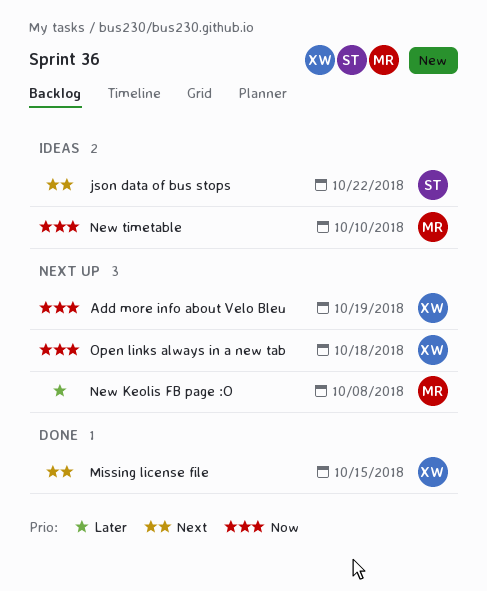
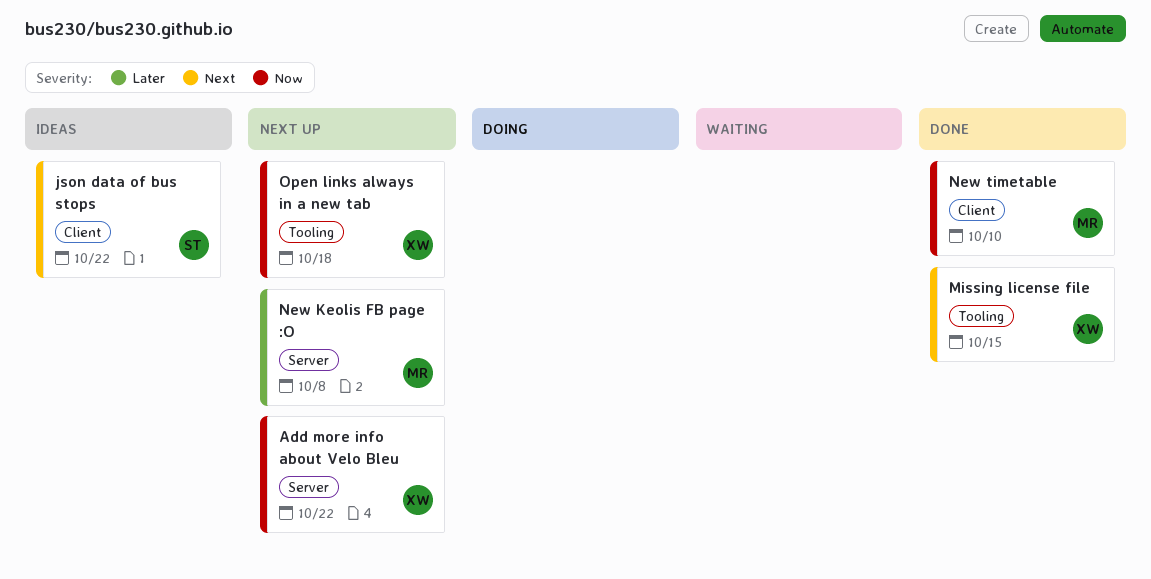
Add more info about Velo Bleu, due: Oct 19 -> Oct 22
New timetable, status: Ideas -> Done

